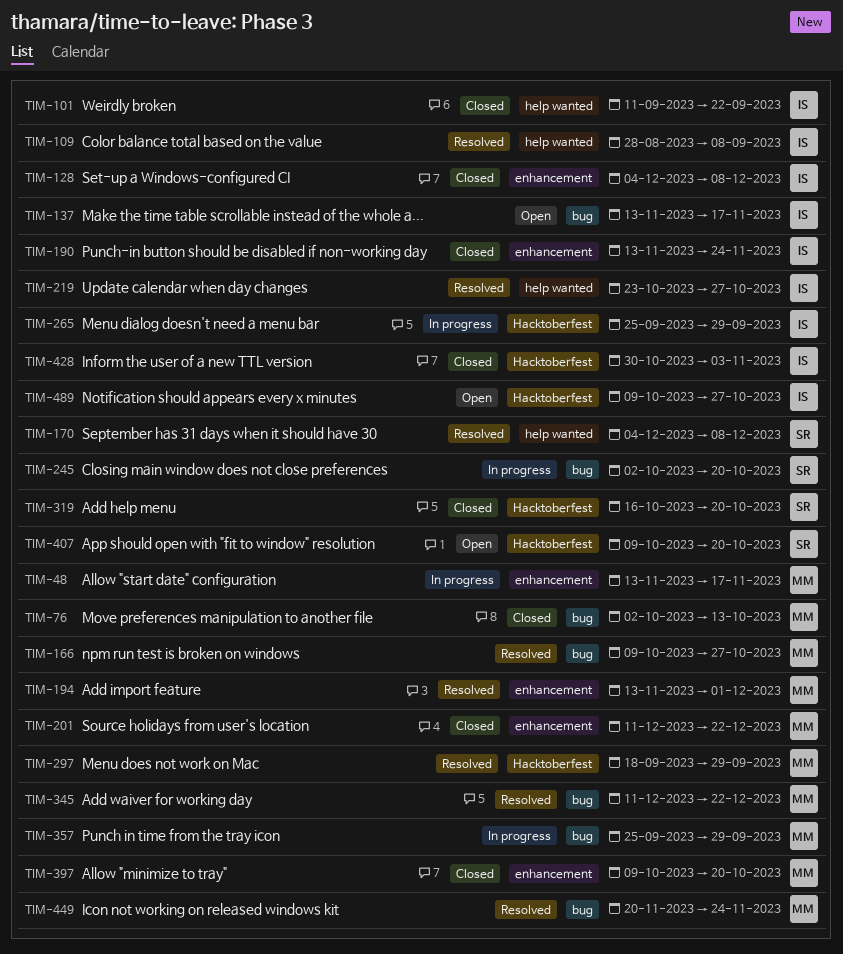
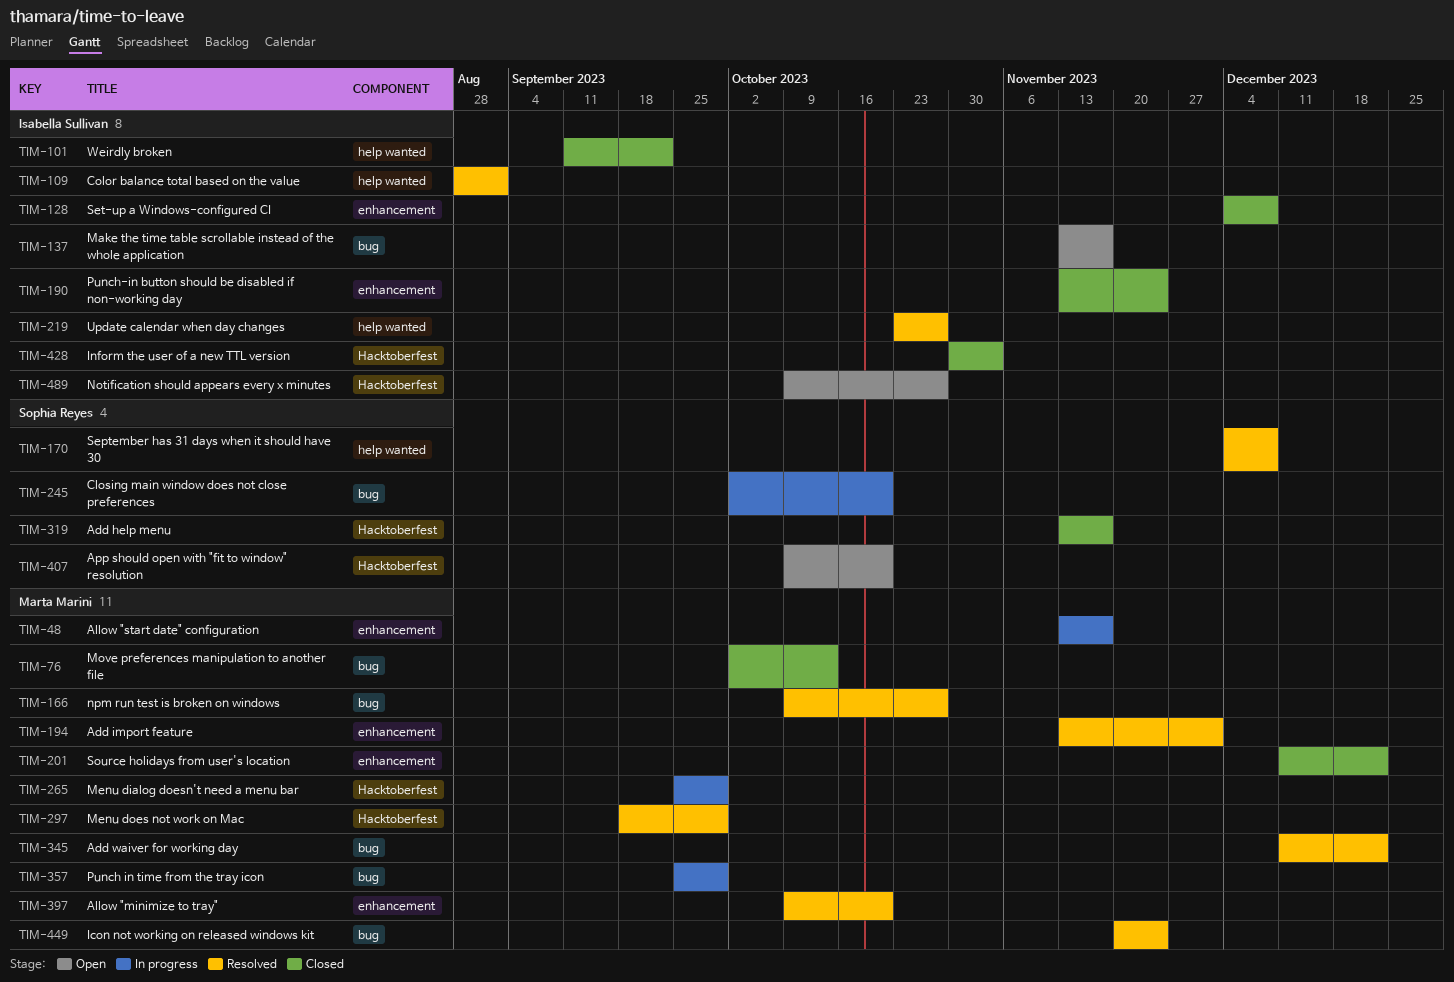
TIM-109, due: Sep 8 -> Sep 1
TIM-265, owner: Isabella Sullivan -> Marta Marini
TIM-319, start: Oct 16 -> Nov 13
TIM-319, due: Oct 20 -> Nov 17
TIM-397, status: Closed -> Resolved

